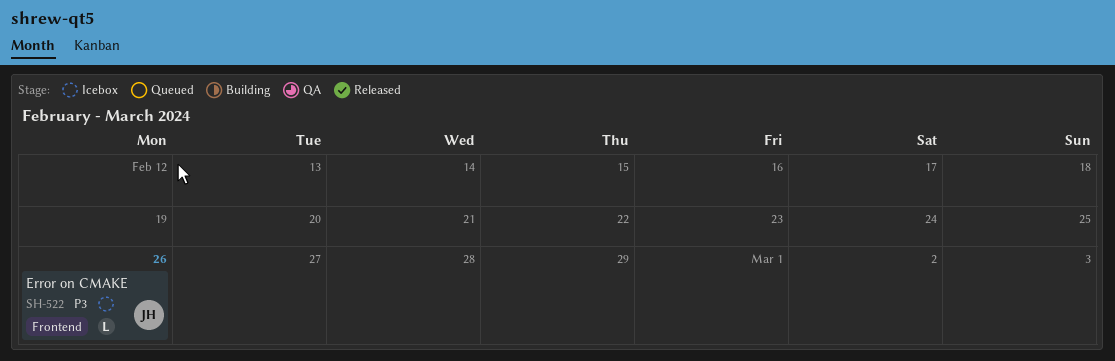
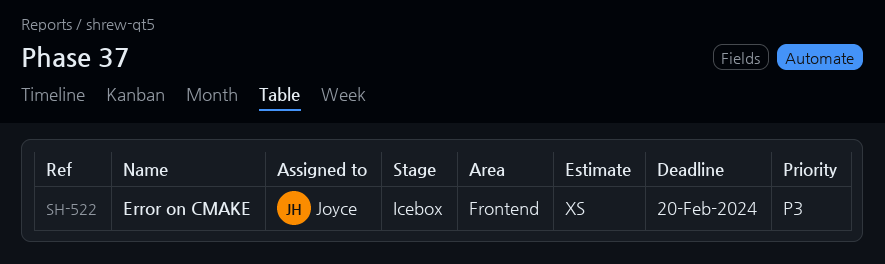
SH-522, estimate: L -> XS
SH-522, due: Feb 26 -> Feb 20

